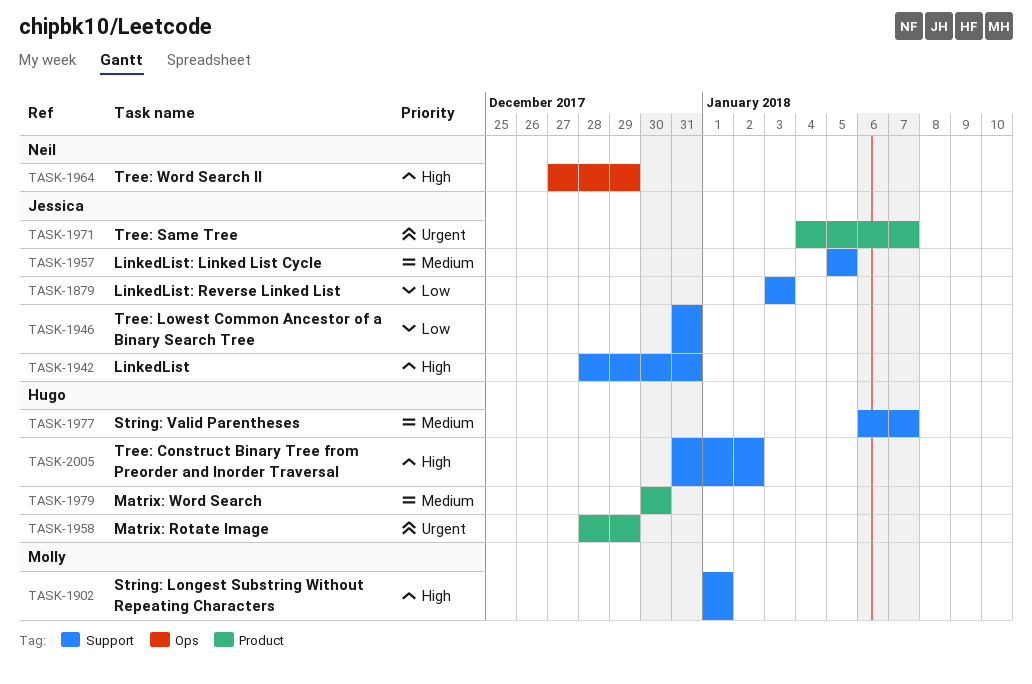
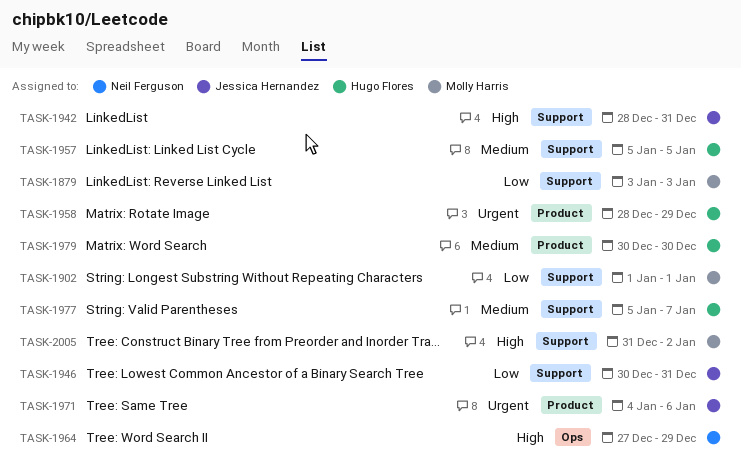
TASK-1879, owner: Jessica Hernandez -> Molly Harris
TASK-1902, priority: High -> Low
TASK-1946, start: Dec 31 -> Dec 30
TASK-1957, owner: Jessica Hernandez -> Hugo Flores
TASK-1971, due: Jan 7 -> Jan 6
TASK-1977, start: Jan 6 -> Jan 5
TASK-2005, owner: Hugo Flores -> Molly Harris

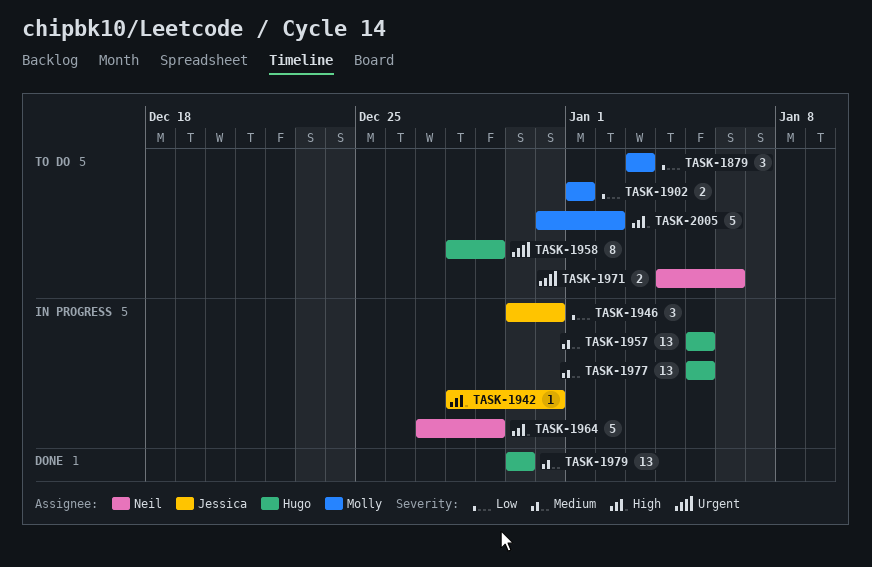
TASK-1971, owner: Jessica Hernandez -> Neil Ferguson
TASK-1977, due: Jan 7 -> Jan 5

